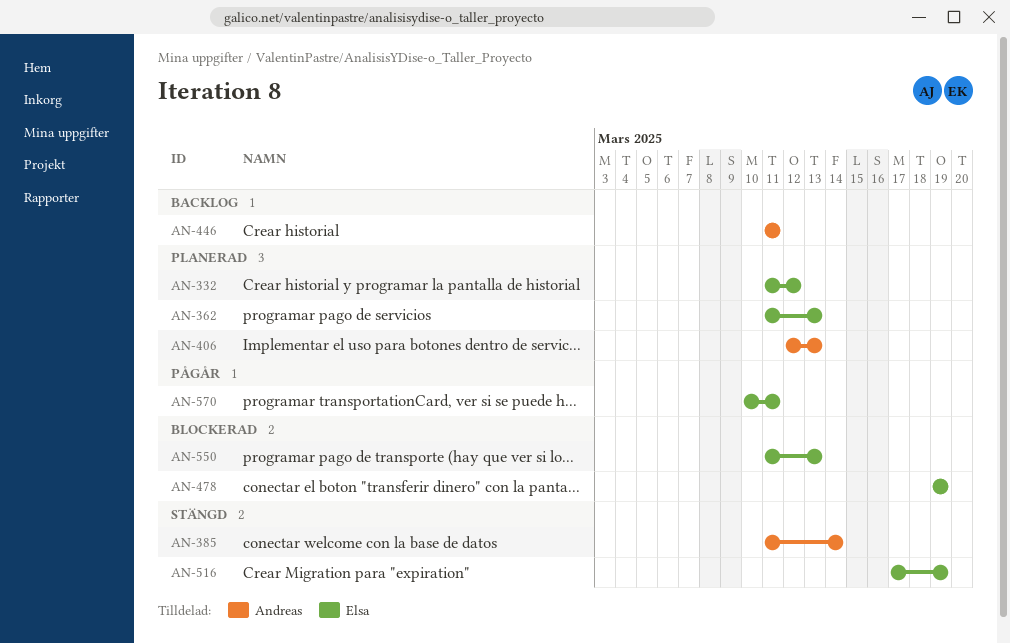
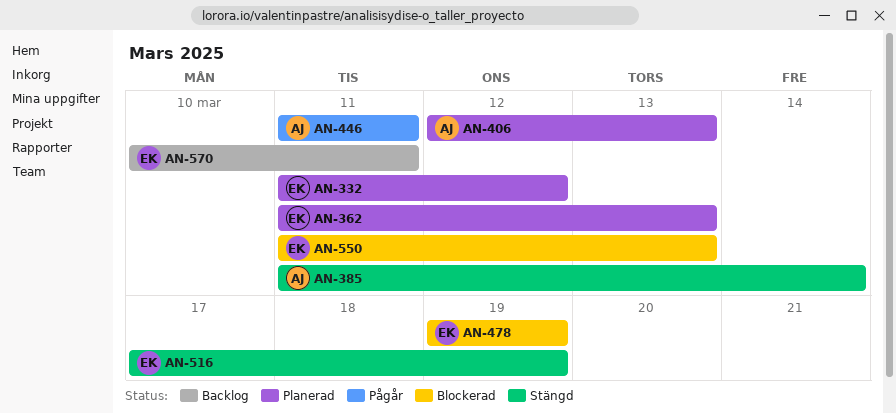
AN-446, status: Backlog -> Pågår
AN-570, status: Pågår -> Backlog

